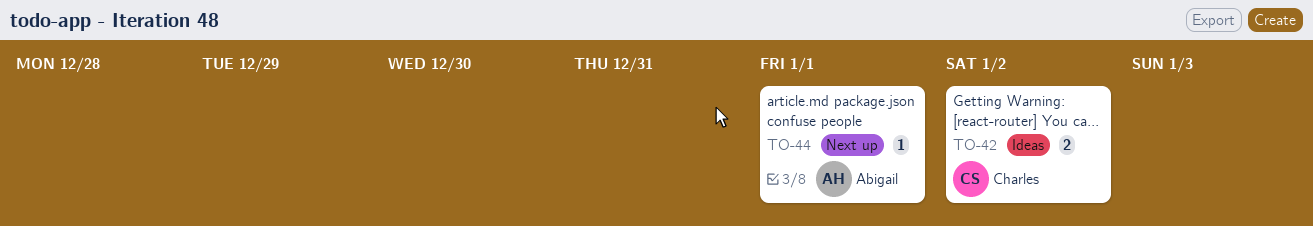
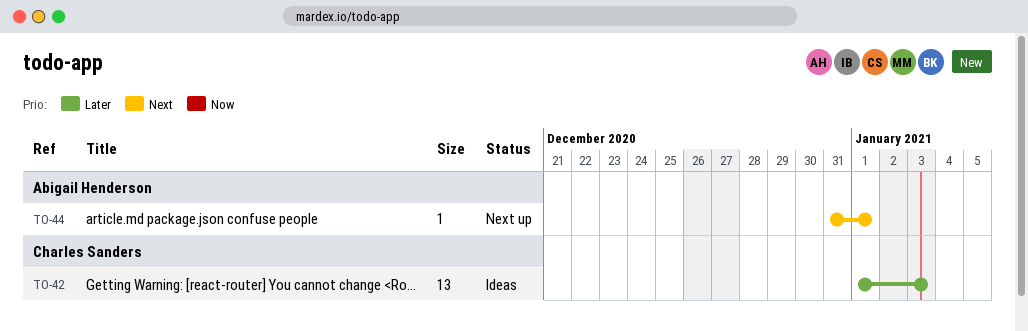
TO-42, estimate: 2 -> 13
TO-42, due: Jan 2 -> Jan 3

